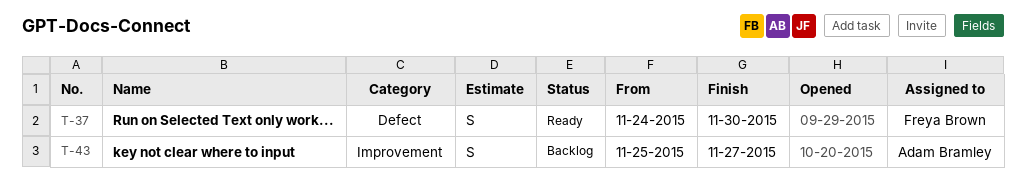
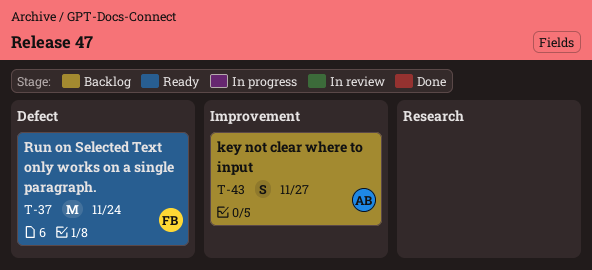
T-37, estimate: S -> M
T-37, due: Nov 30 -> Nov 24

